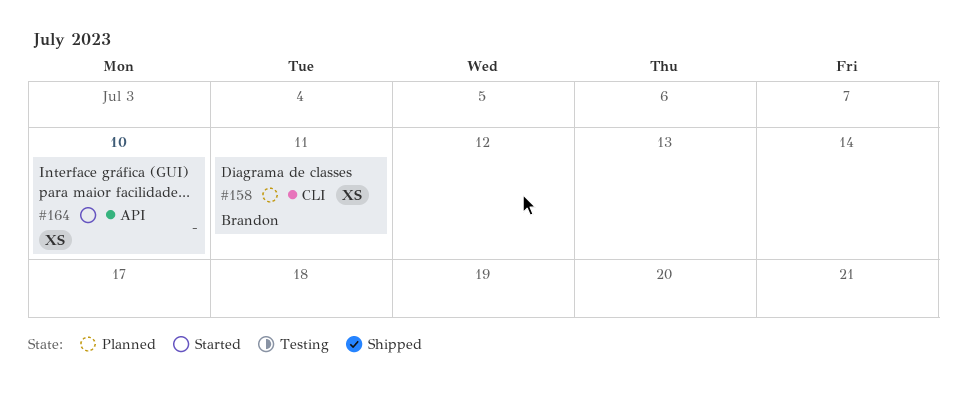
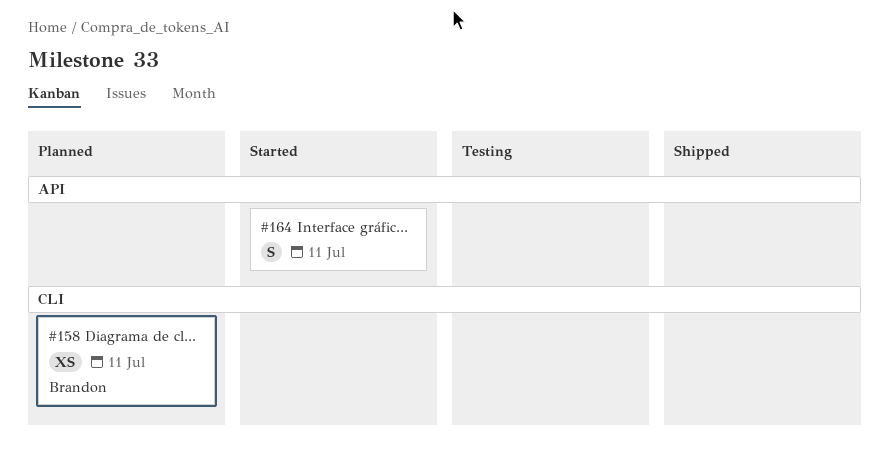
#164, estimate: XS -> S
#164, due: Jul 10 -> Jul 11

